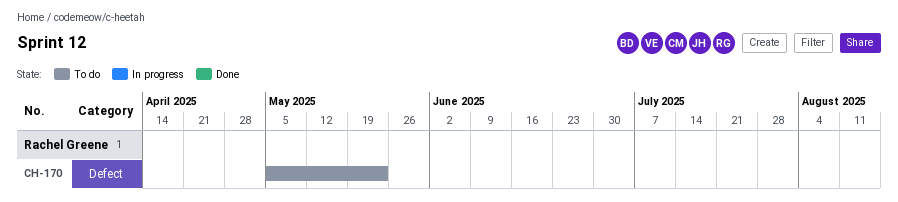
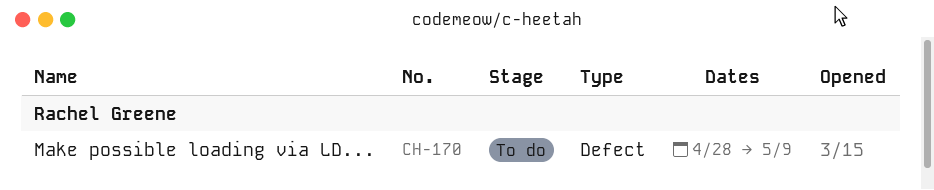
CH-170, start: May 5 -> Apr 28
CH-170, due: May 23 -> May 9

